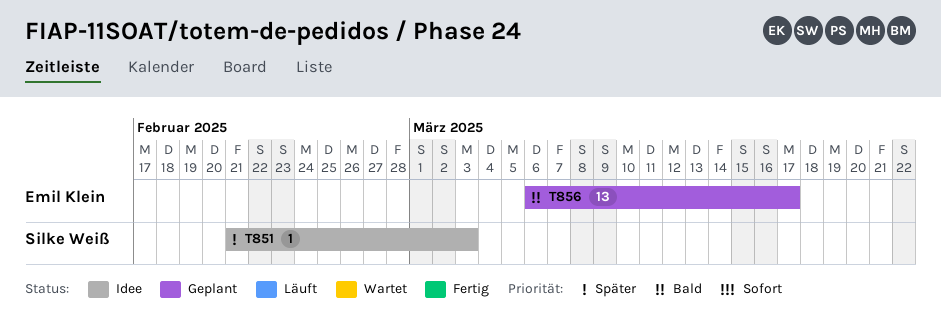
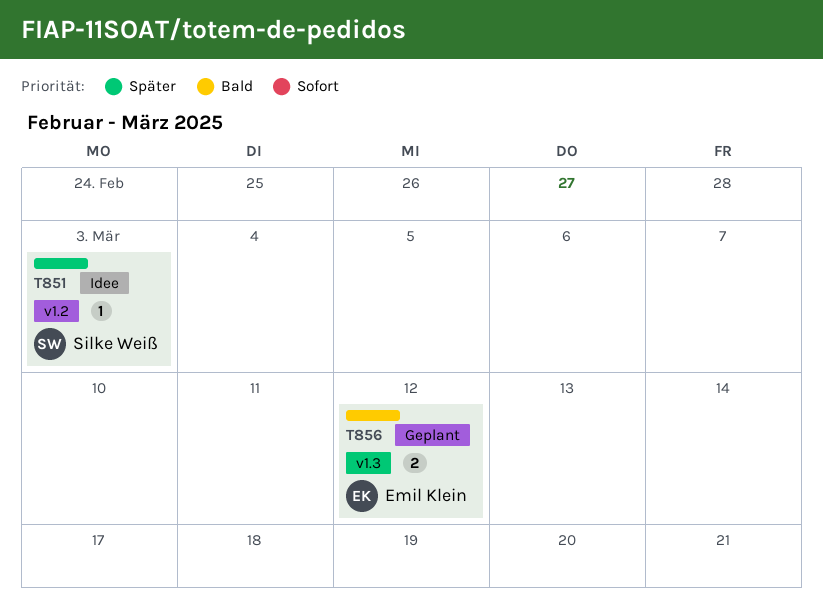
T856, estimate: 13 -> 2
T856, due: Mar 17 -> Mar 12

